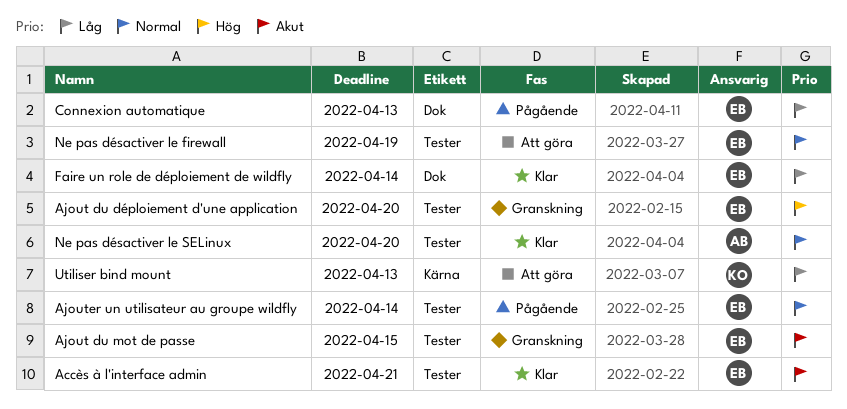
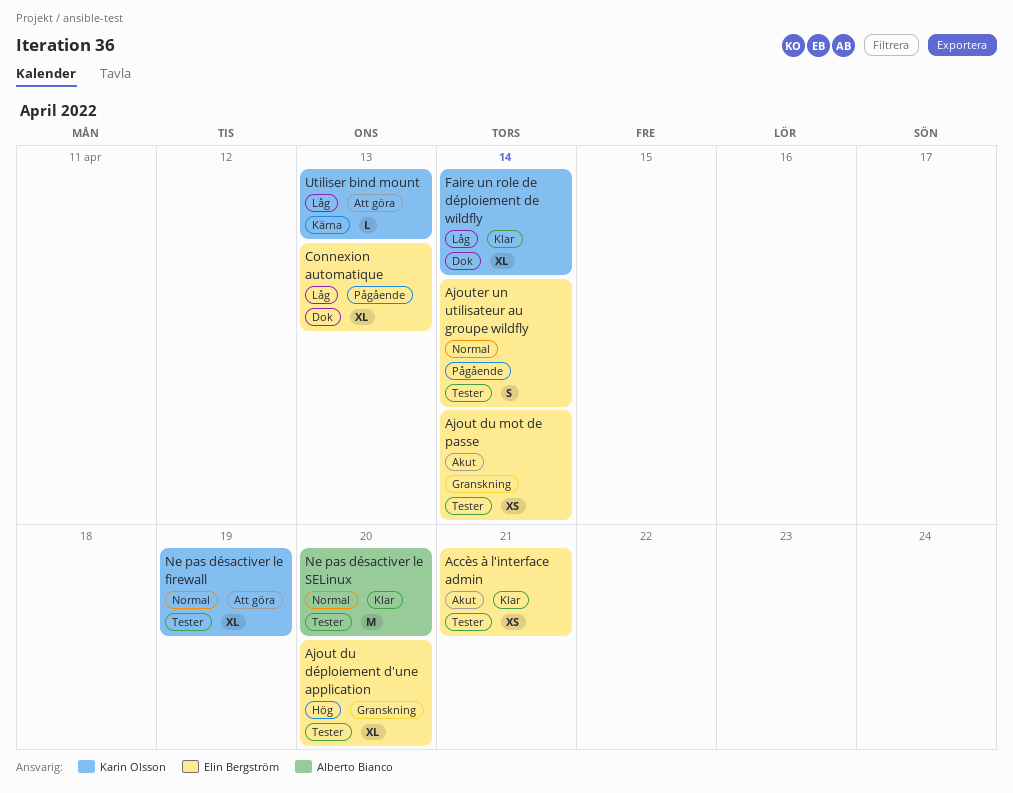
Ajout du mot de passe, due: Apr 15 -> Apr 14
Faire un role de déploiement de wildfly, owner: Elin Bergström -> Karin Olsson
Ne pas désactiver le firewall, owner: Elin Bergström -> Karin Olsson

